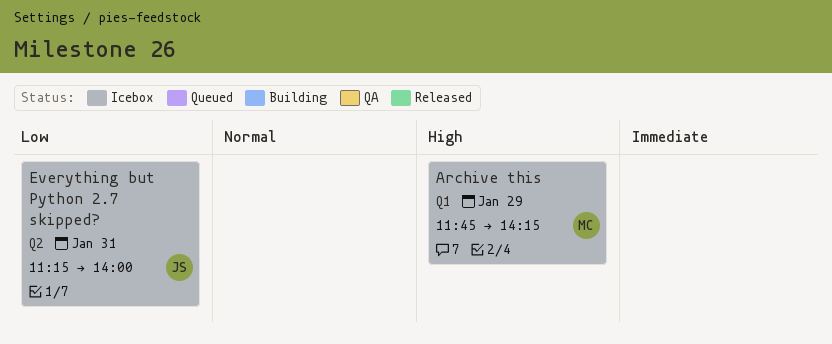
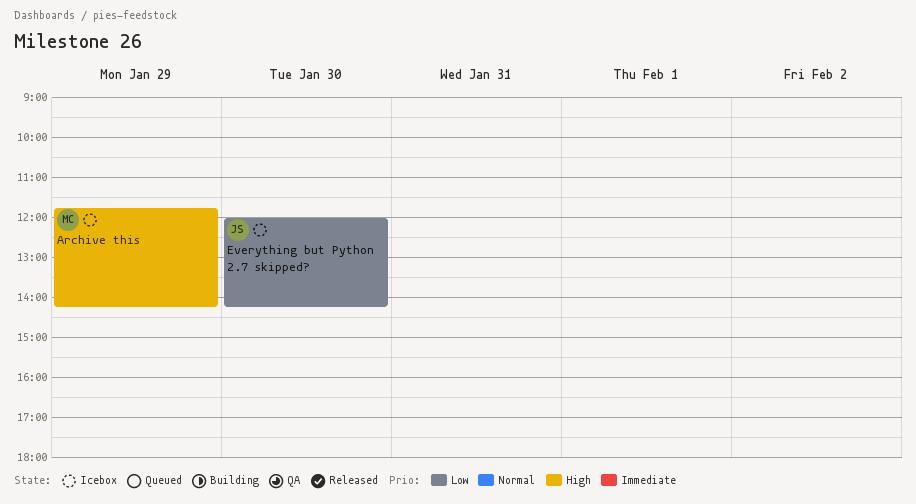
Everything but Python 2.7 skipped?, day: Jan 31 -> Jan 30
Everything but Python 2.7 skipped?, begins: 11:15 -> 12:00
Everything but Python 2.7 skipped?, ends: 14:00 -> 14:15

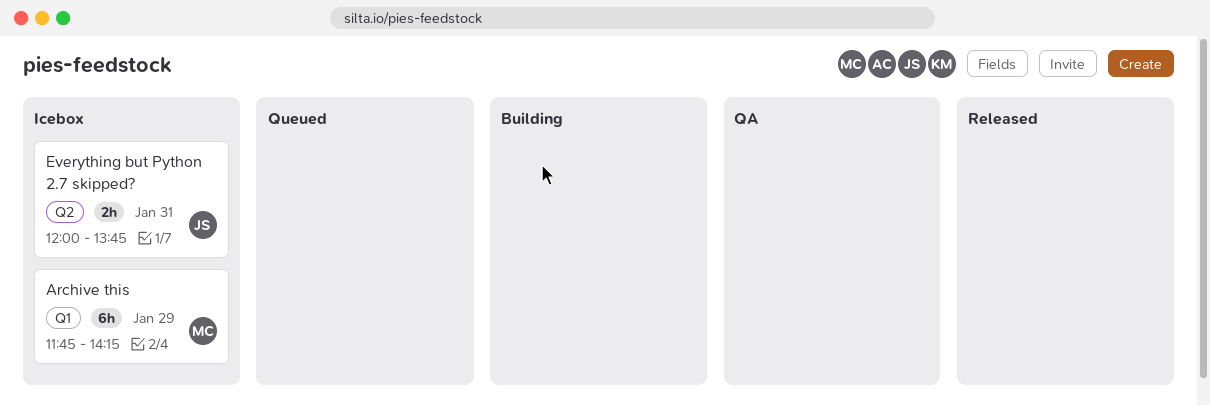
Everything but Python 2.7 skipped?, day: Jan 30 -> Jan 31
Everything but Python 2.7 skipped?, ends: 14:15 -> 13:45

